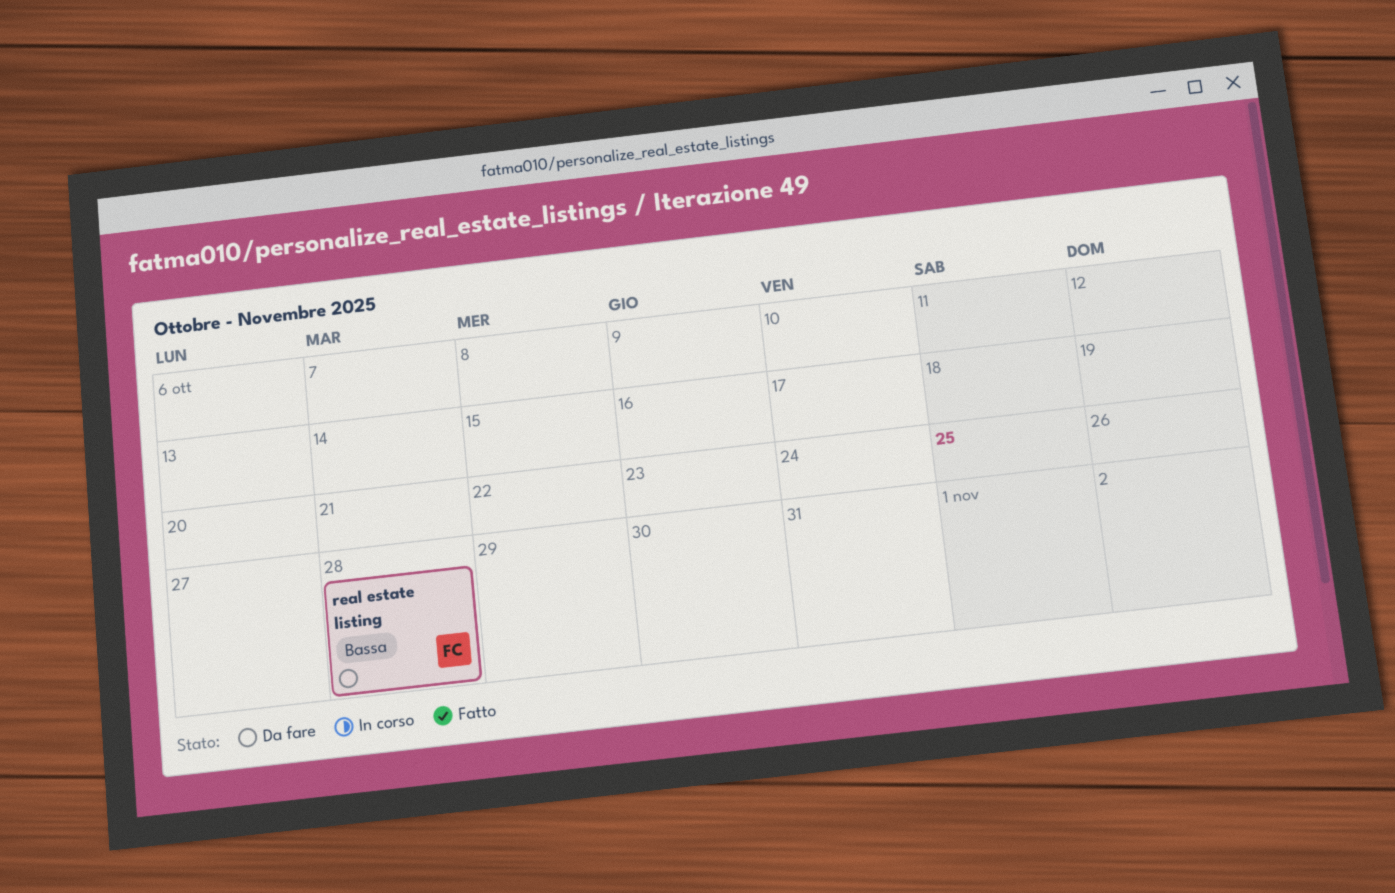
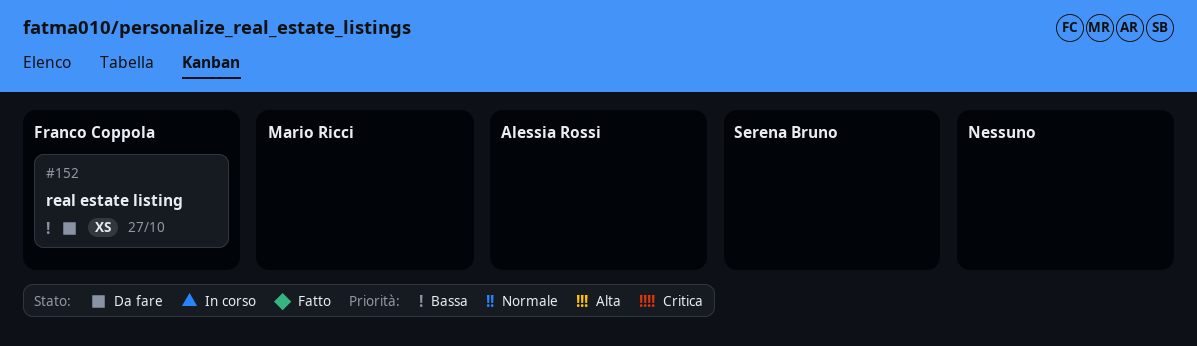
real estate listing, due: Oct 28 -> Oct 27

